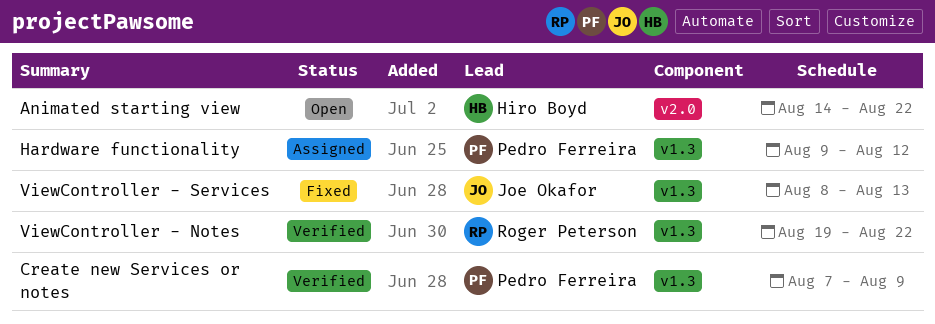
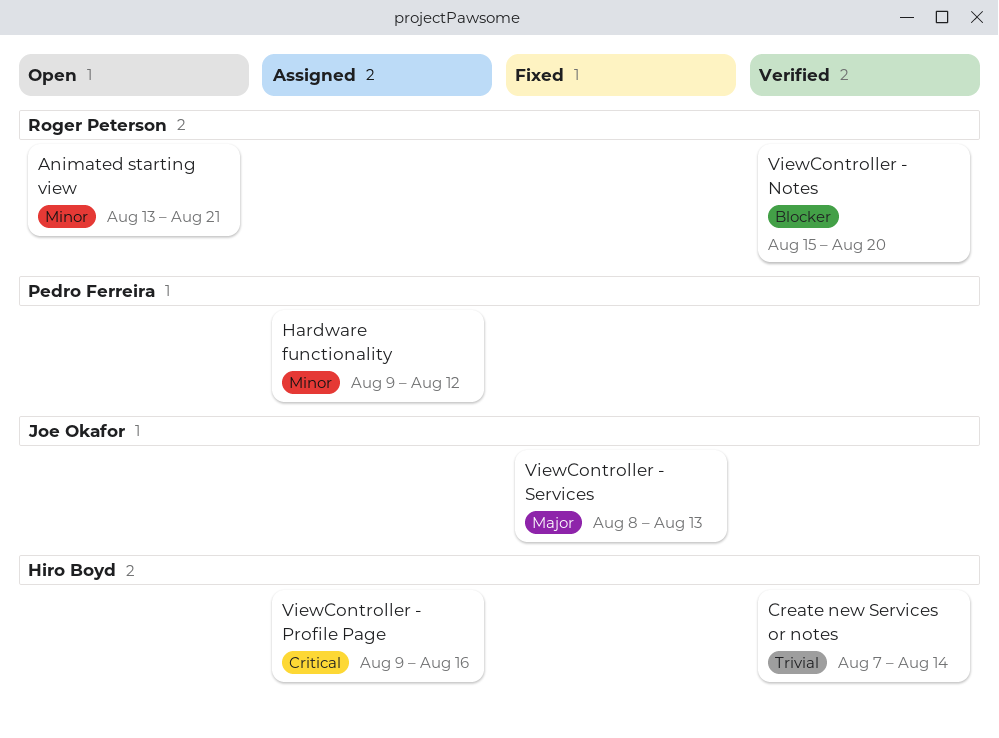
Animated starting view, owner: Hiro Boyd -> Roger Peterson
Animated starting view, start: Aug 14 -> Aug 13
Animated starting view, due: Aug 22 -> Aug 21
Create new Services or notes, owner: Pedro Ferreira -> Hiro Boyd
Create new Services or notes, due: Aug 9 -> Aug 14
ViewController - Notes, start: Aug 19 -> Aug 15
ViewController - Notes, due: Aug 22 -> Aug 20
ViewController - Profile Page: none -> present

